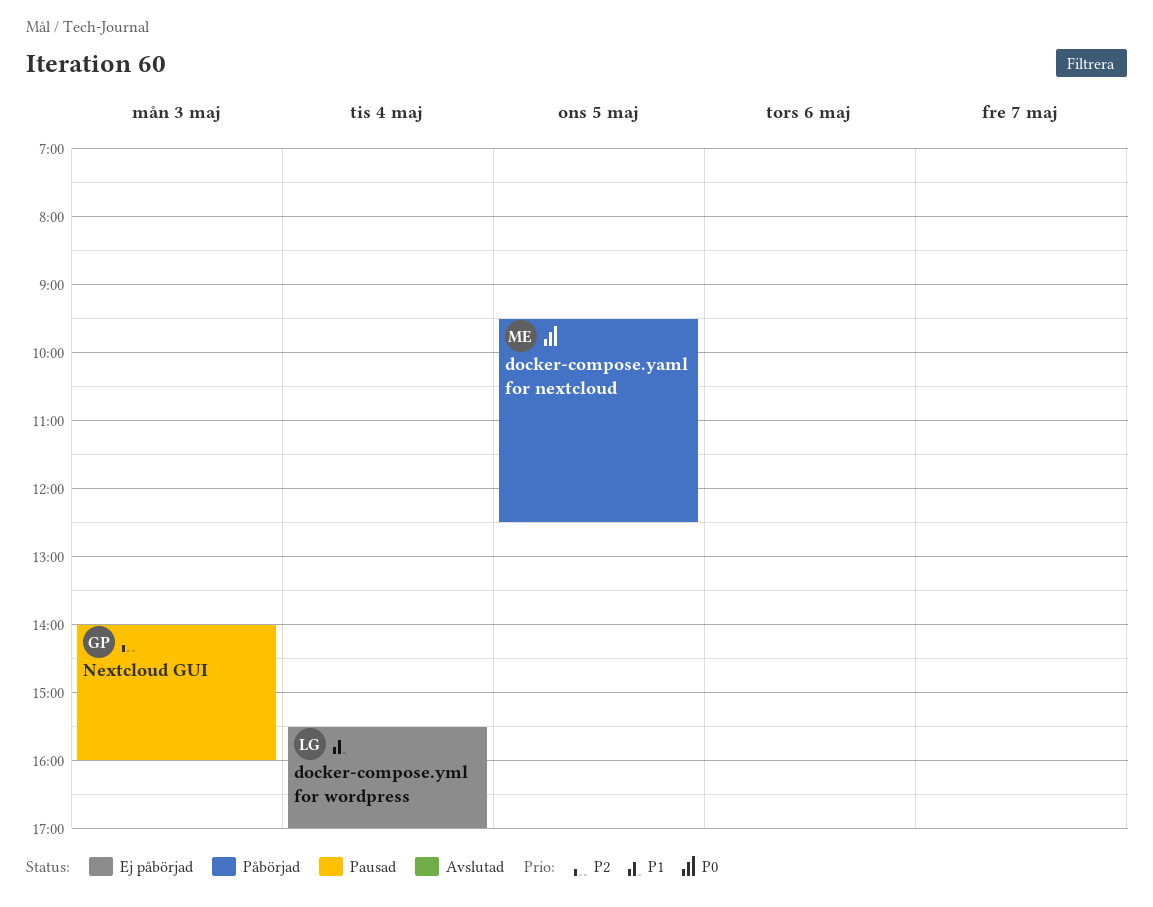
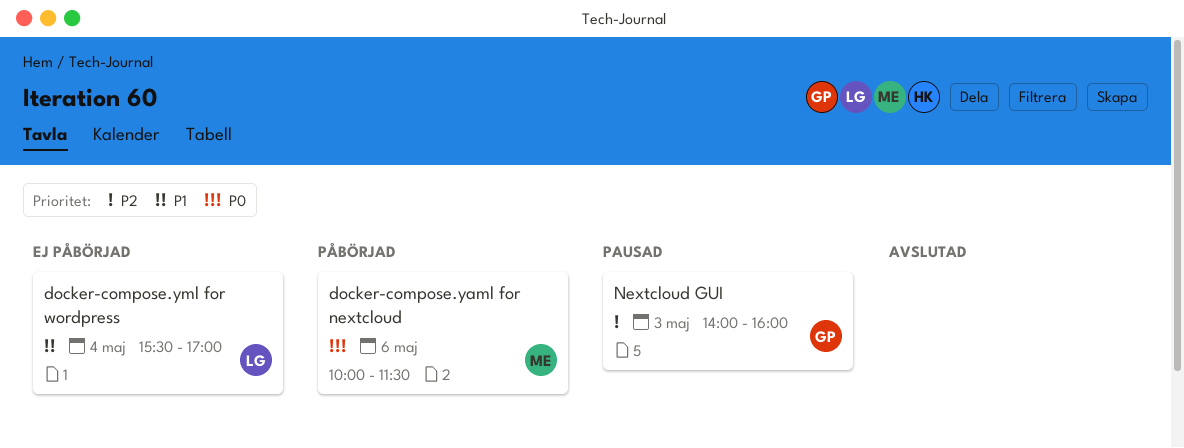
docker-compose.yaml for nextcloud, day: May 5 -> May 6
docker-compose.yaml for nextcloud, begins: 09:30 -> 10:00
docker-compose.yaml for nextcloud, ends: 12:30 -> 11:30

